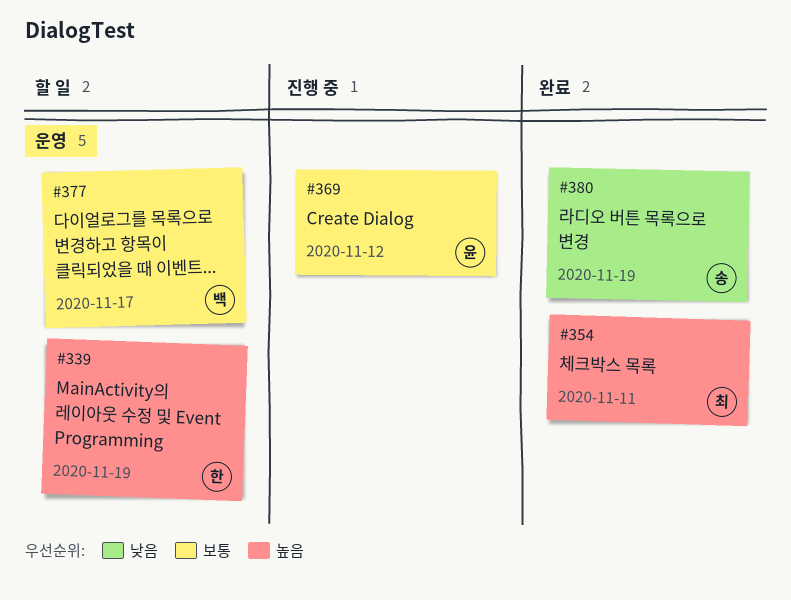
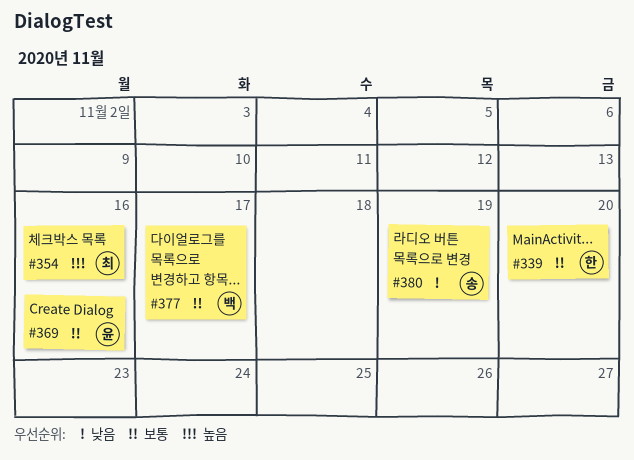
#339, priority: 높음 -> 보통
#339, due: Nov 19 -> Nov 20
#354, due: Nov 11 -> Nov 16
#369, due: Nov 12 -> Nov 16

